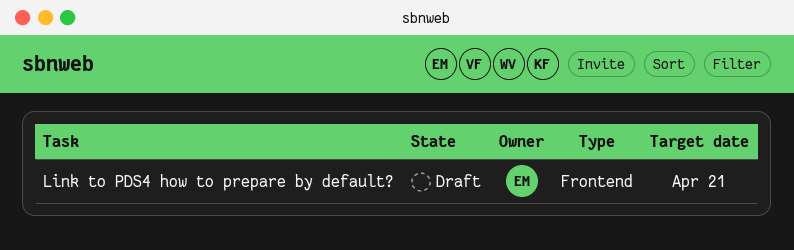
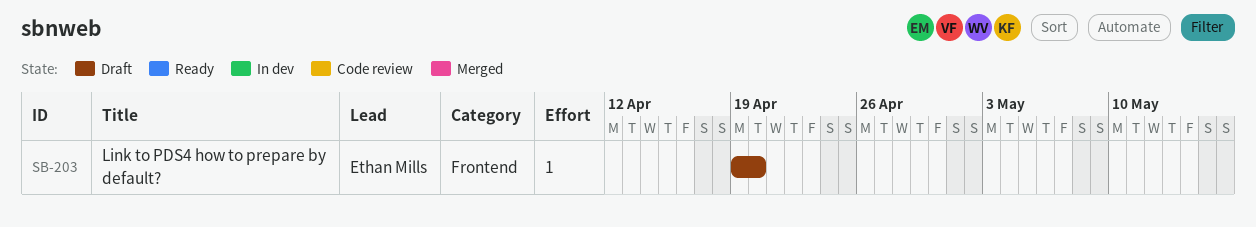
Link to PDS4 how to prepare by default?, due: Apr 21 -> Apr 20

